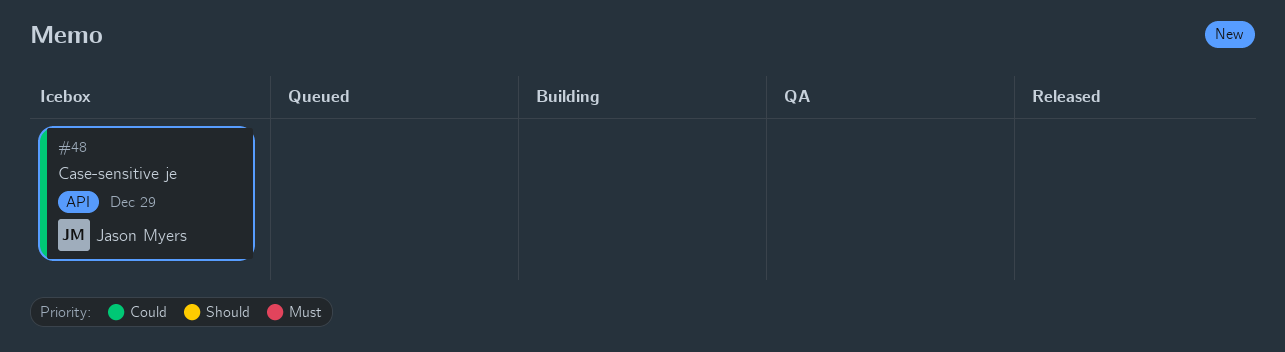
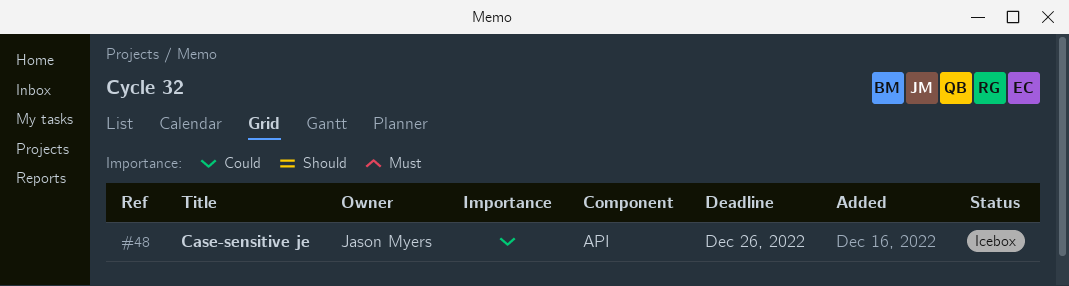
#48, due: Dec 29 -> Dec 26

